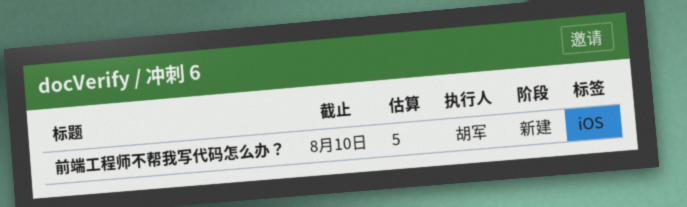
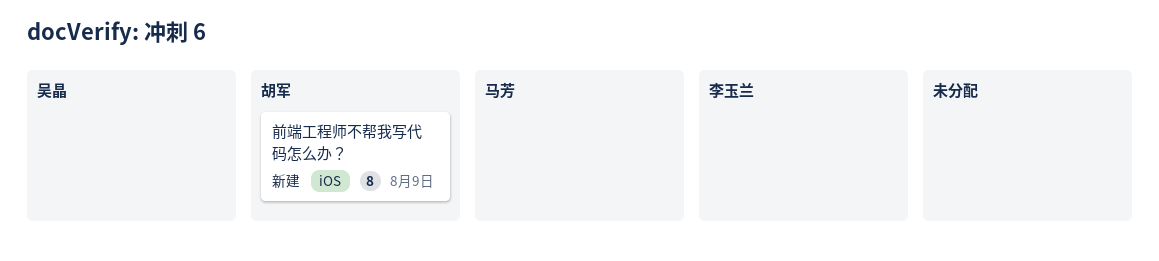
前端工程师不帮我写代码怎么办？, estimate: 5 -> 8
前端工程师不帮我写代码怎么办？, due: Aug 10 -> Aug 9

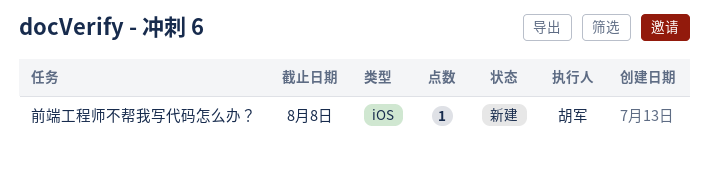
前端工程师不帮我写代码怎么办？, estimate: 8 -> 1
前端工程师不帮我写代码怎么办？, due: Aug 9 -> Aug 8

